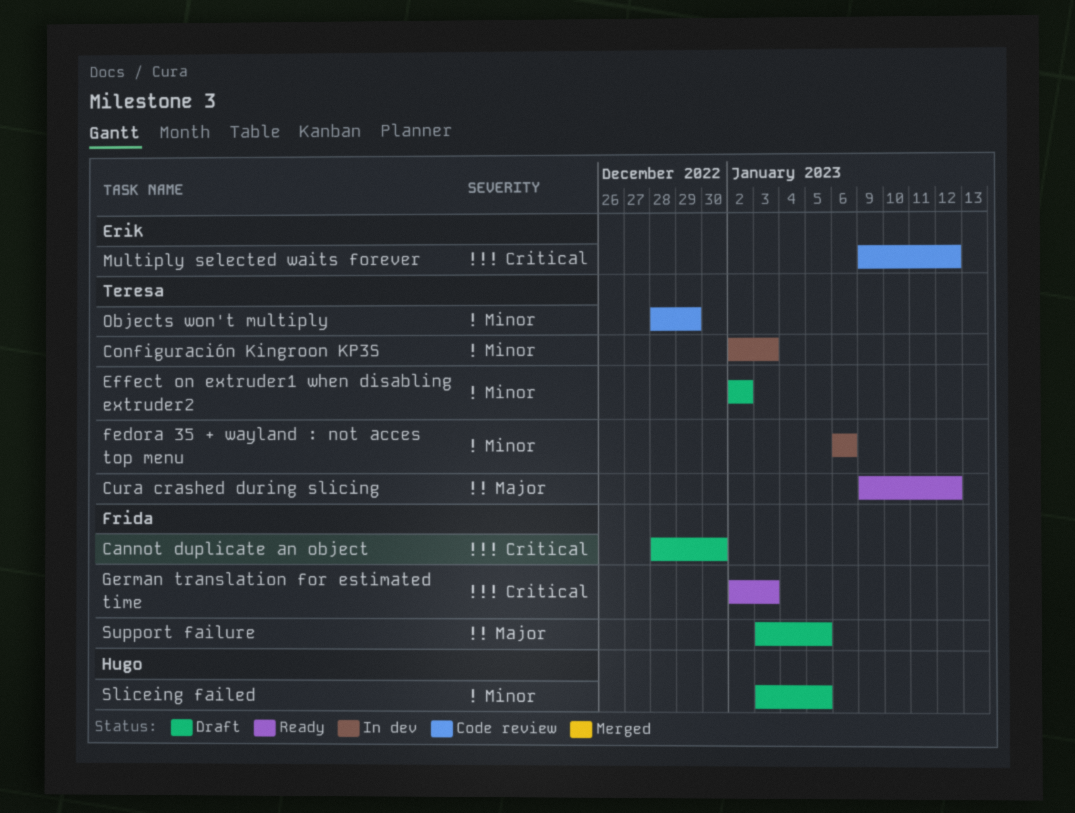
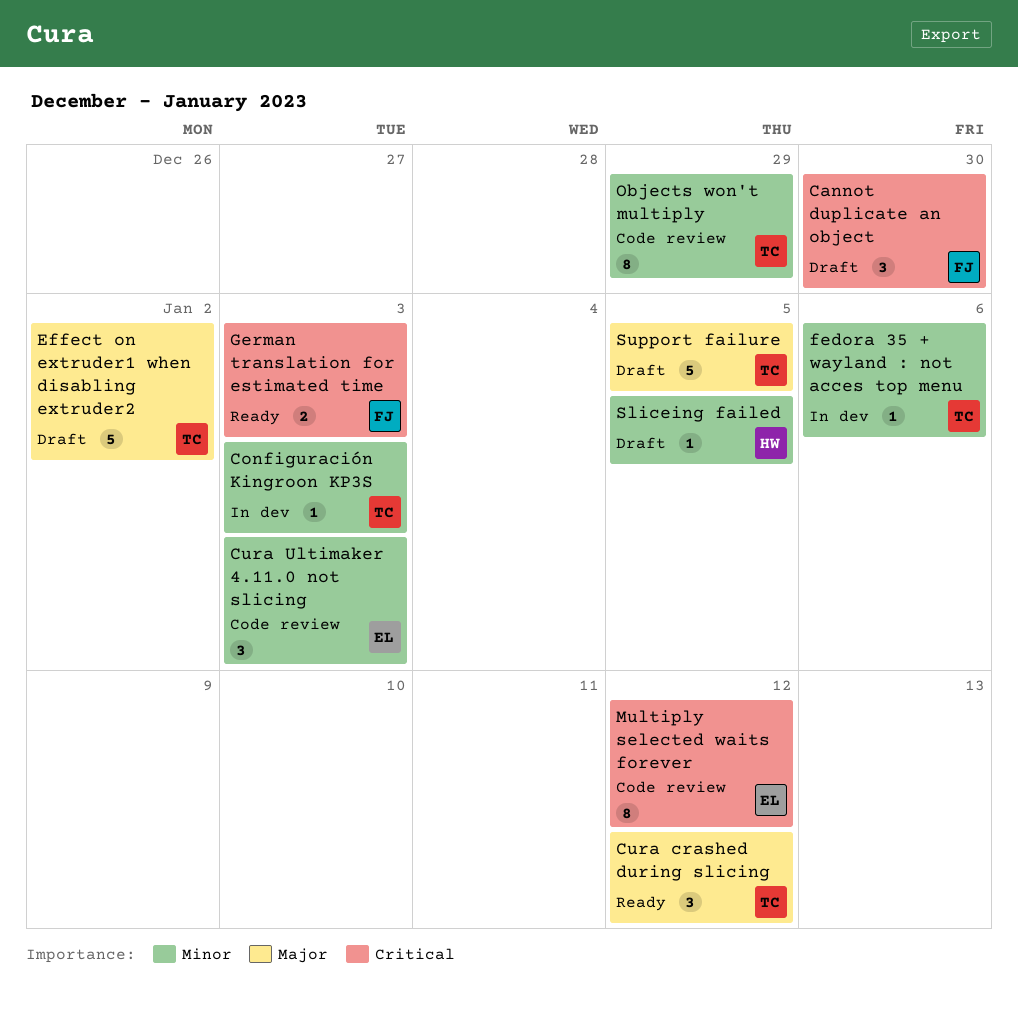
Cura Ultimaker 4.11.0 not slicing: none -> present
Effect on extruder1 when disabling extruder2, priority: Minor -> Major
Support failure, owner: Frida -> Teresa

